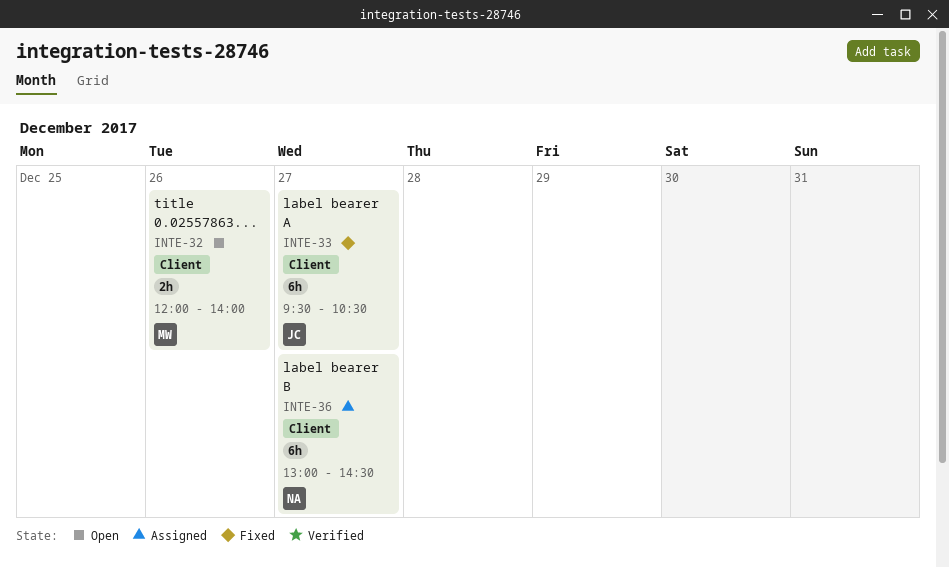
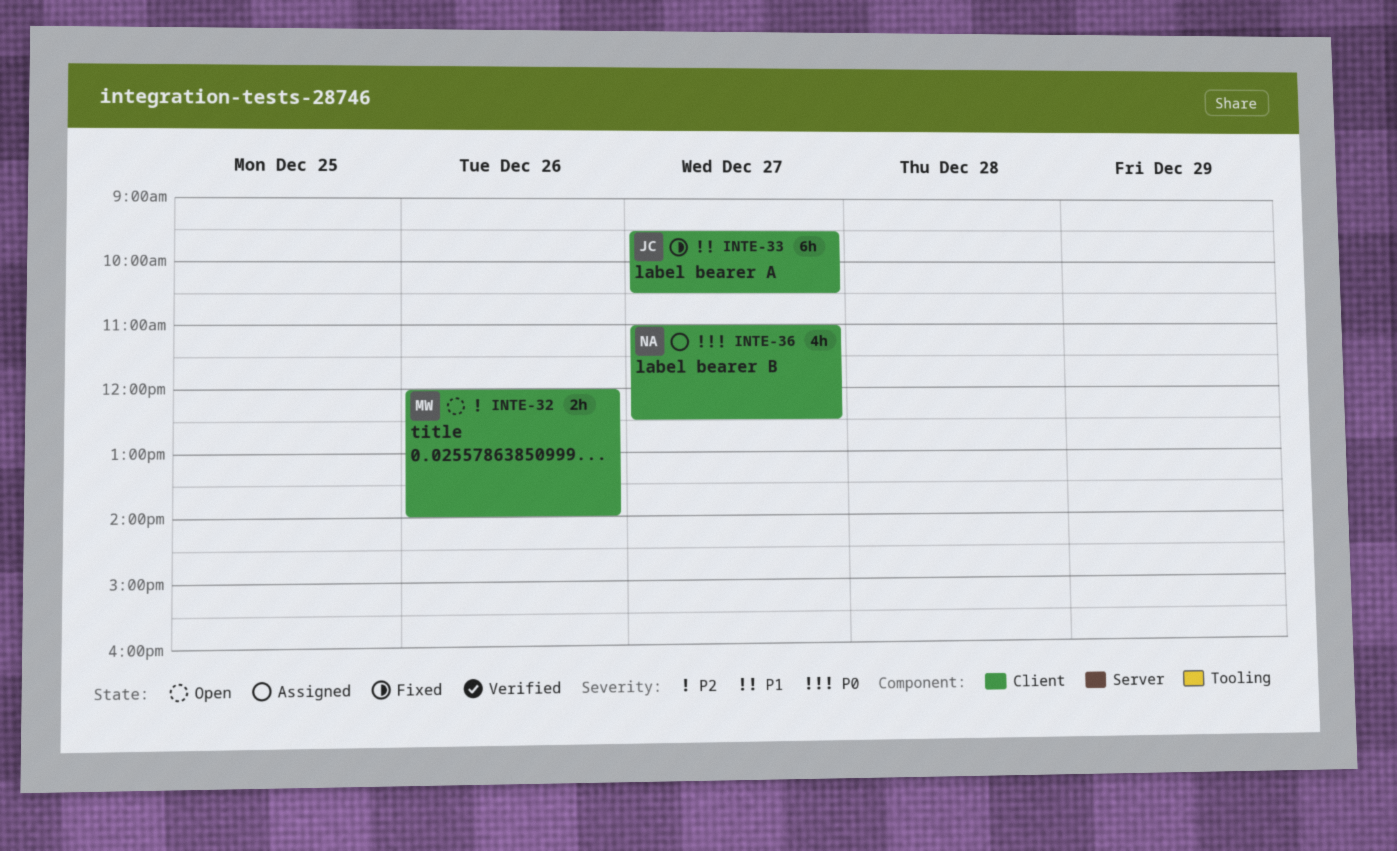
INTE-36, estimate: 6h -> 4h
INTE-36, begins: 13:00 -> 11:00
INTE-36, ends: 14:30 -> 12:30

